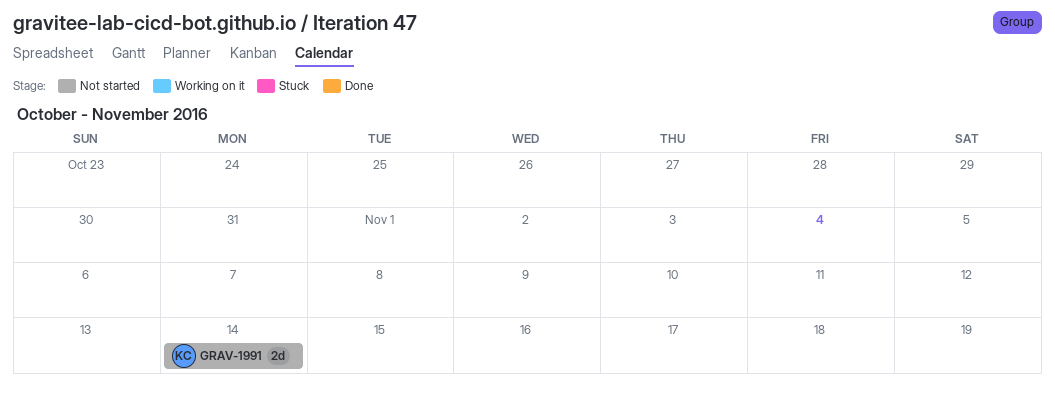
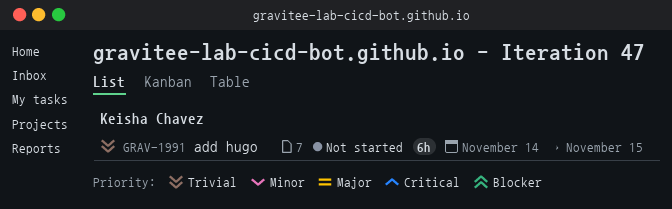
GRAV-1991, estimate: 2d -> 6h
GRAV-1991, due: Nov 14 -> Nov 15

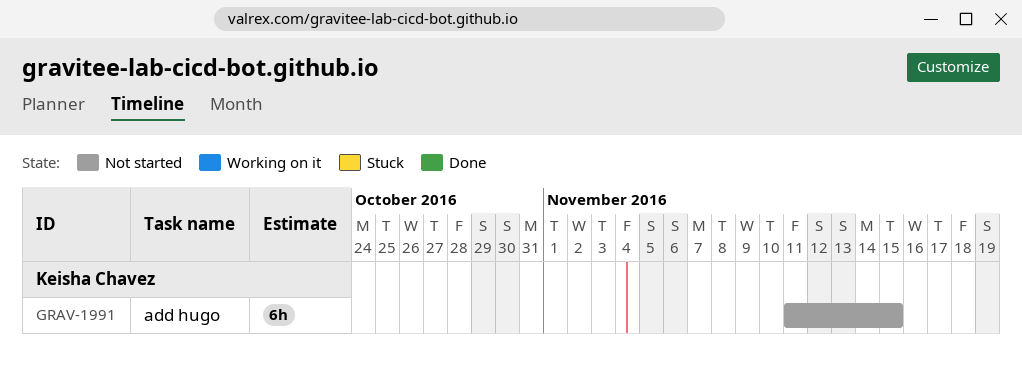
GRAV-1991, start: Nov 14 -> Nov 11

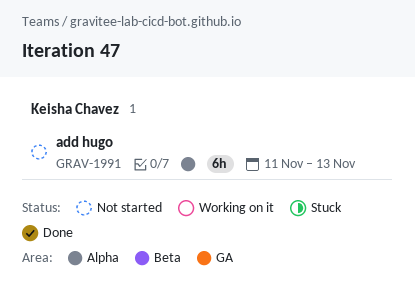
GRAV-1991, due: Nov 15 -> Nov 13

